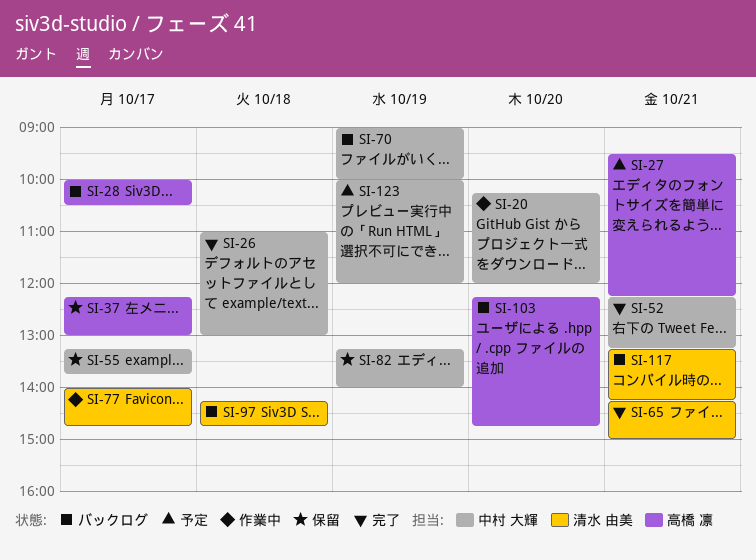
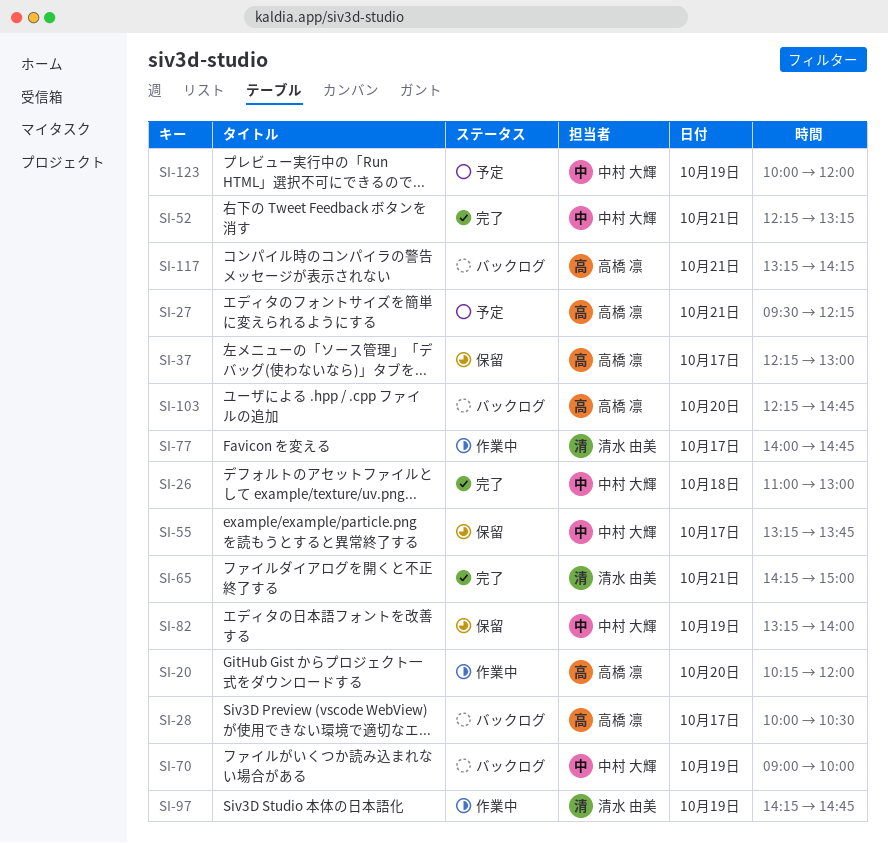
SI-20, owner: 中村 大輝 -> 高橋 凛
SI-97, status: バックログ -> 作業中
SI-97, day: Oct 18 -> Oct 19
SI-117, owner: 清水 由美 -> 高橋 凛

